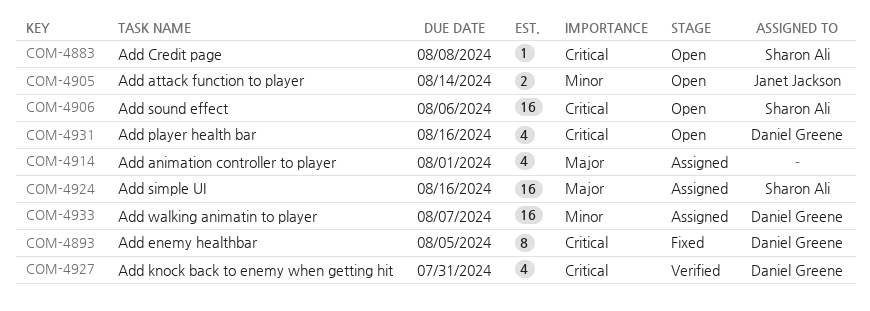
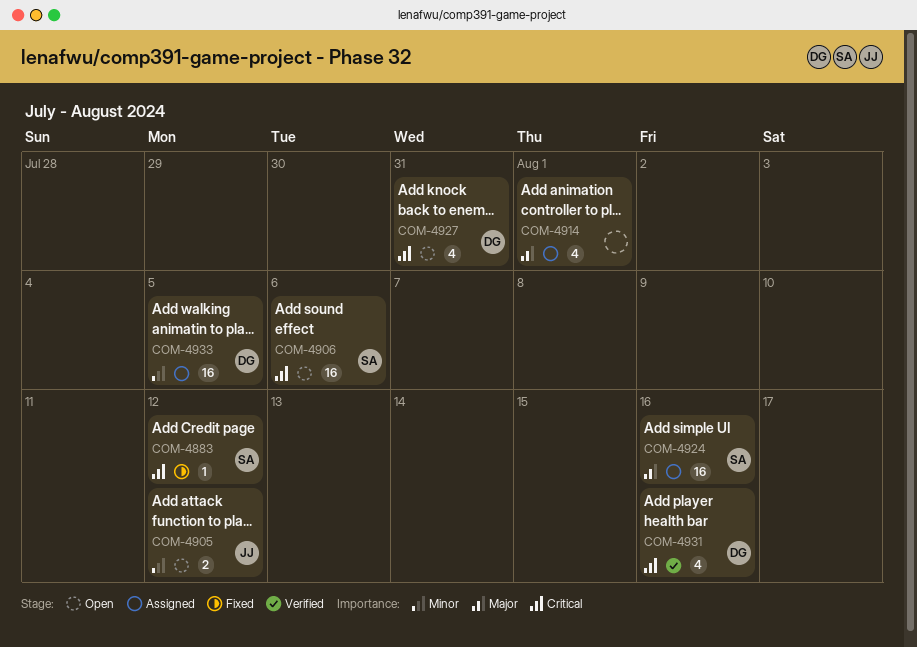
COM-4883, status: Open -> Fixed
COM-4883, due: Aug 8 -> Aug 12
COM-4893: present -> none
COM-4905, due: Aug 14 -> Aug 12
COM-4927, status: Verified -> Open
COM-4931, status: Open -> Verified
COM-4933, due: Aug 7 -> Aug 5

